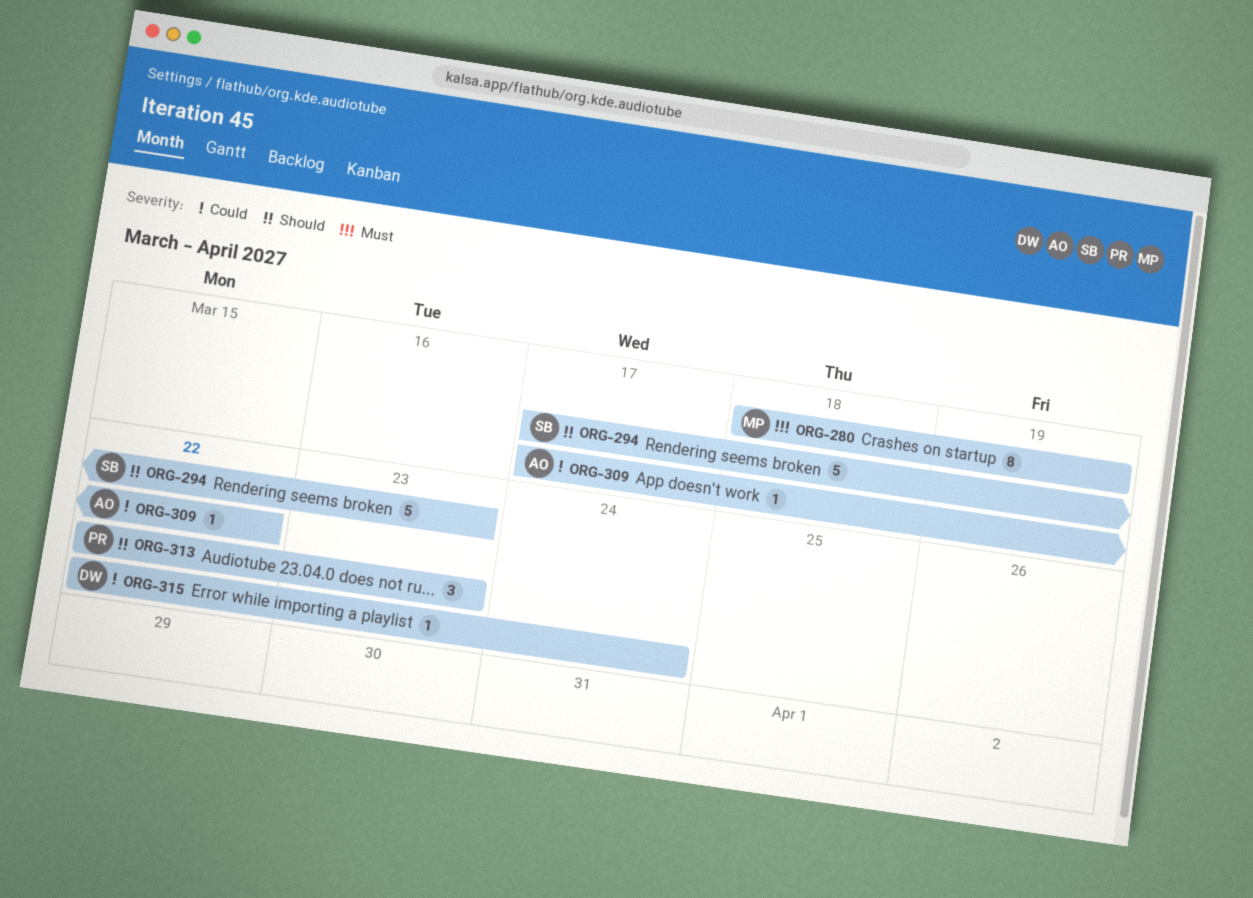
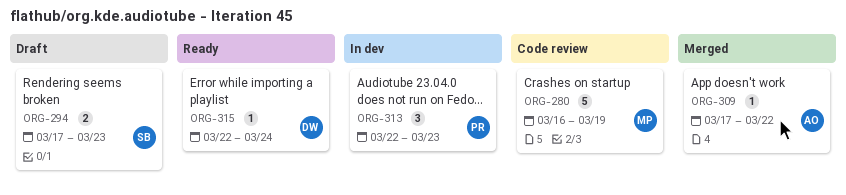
ORG-280, estimate: 8 -> 5
ORG-280, start: Mar 18 -> Mar 16
ORG-294, estimate: 5 -> 2

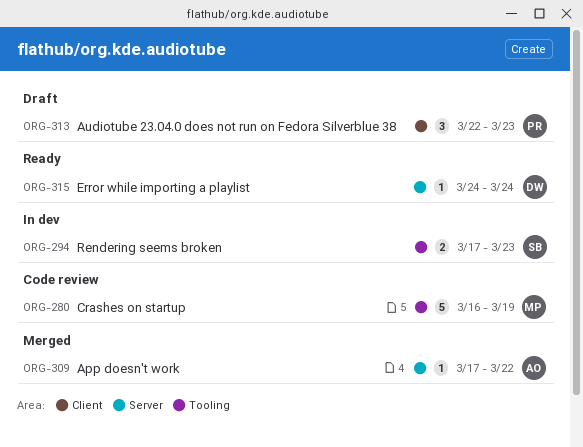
ORG-294, status: Draft -> In dev
ORG-313, status: In dev -> Draft
ORG-315, start: Mar 22 -> Mar 24

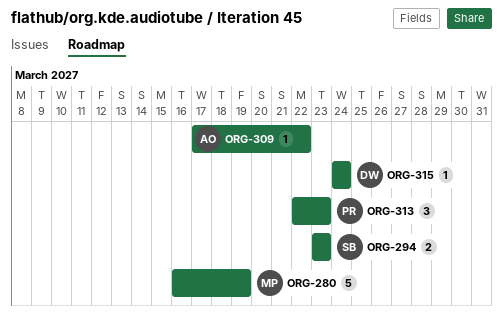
ORG-294, start: Mar 17 -> Mar 23

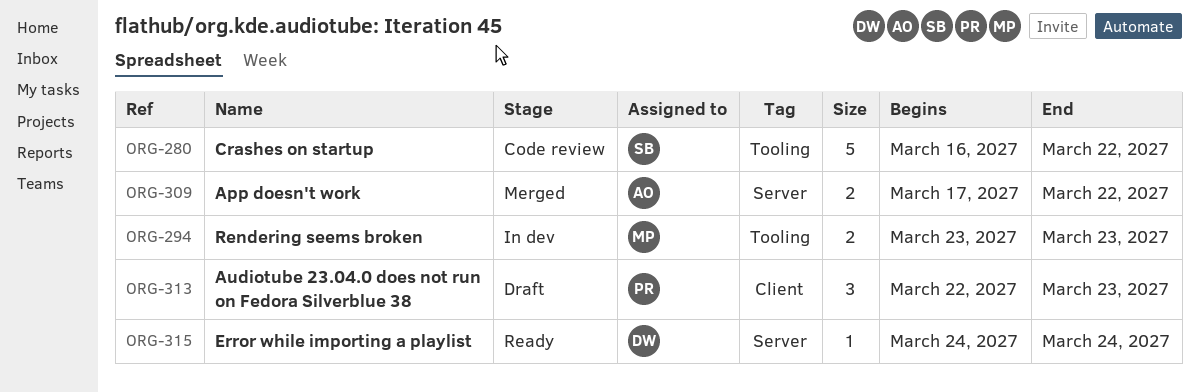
ORG-280, owner: MP -> SB
ORG-280, due: Mar 19 -> Mar 22
ORG-294, owner: SB -> MP
ORG-309, estimate: 1 -> 2

